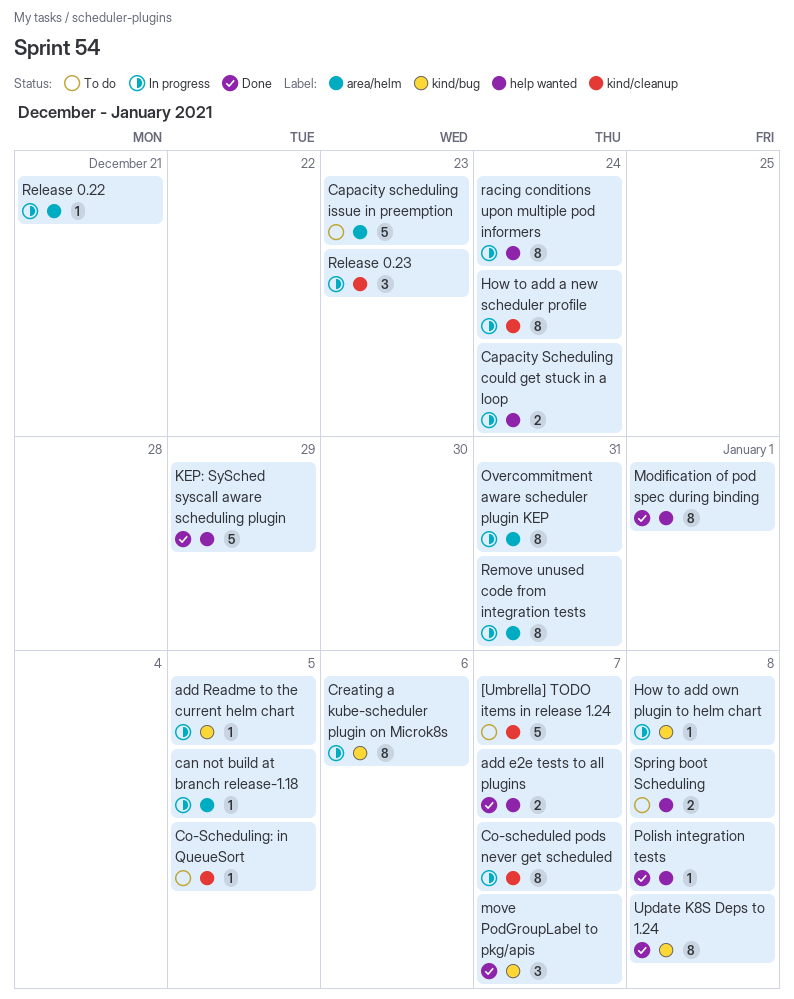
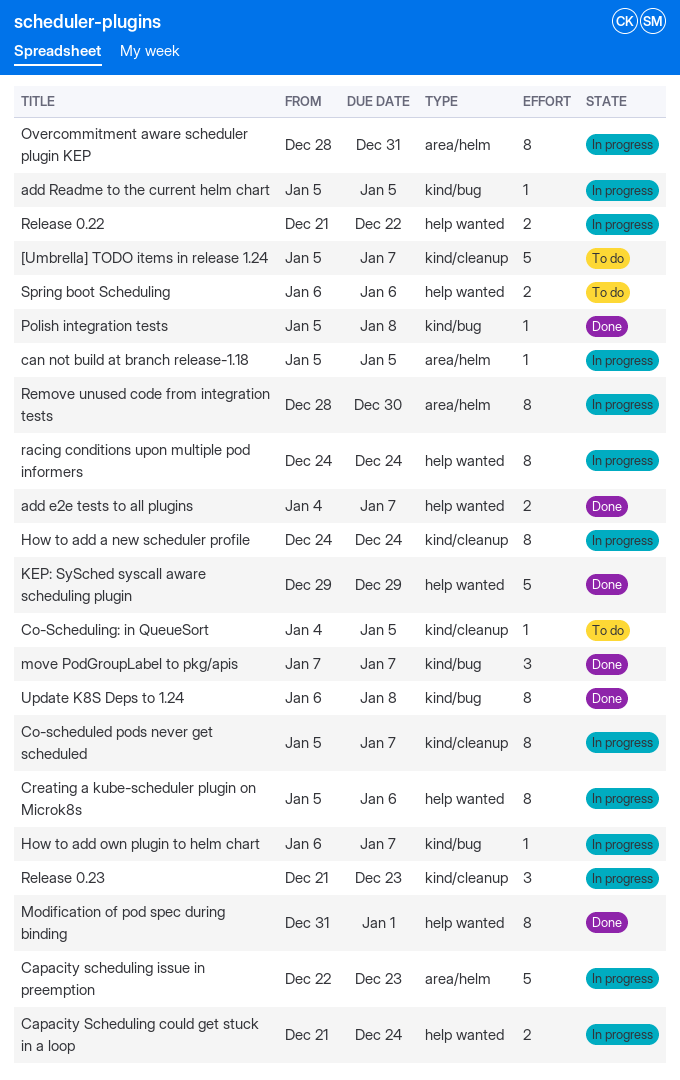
Capacity scheduling issue in preemption, status: To do -> In progress
Creating a kube-scheduler plugin on Microk8s, label: kind/bug -> help wanted
How to add own plugin to helm chart, due: Jan 8 -> Jan 7
Polish integration tests, label: help wanted -> kind/bug
Release 0.22, label: area/helm -> help wanted
Release 0.22, estimate: 1 -> 2
Release 0.22, due: Dec 21 -> Dec 22
Remove unused code from integration tests, due: Dec 31 -> Dec 30
Spring boot Scheduling, due: Jan 8 -> Jan 6

